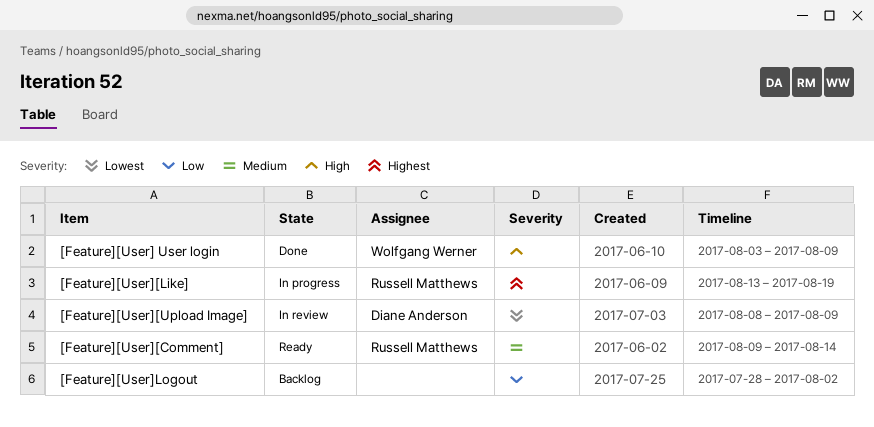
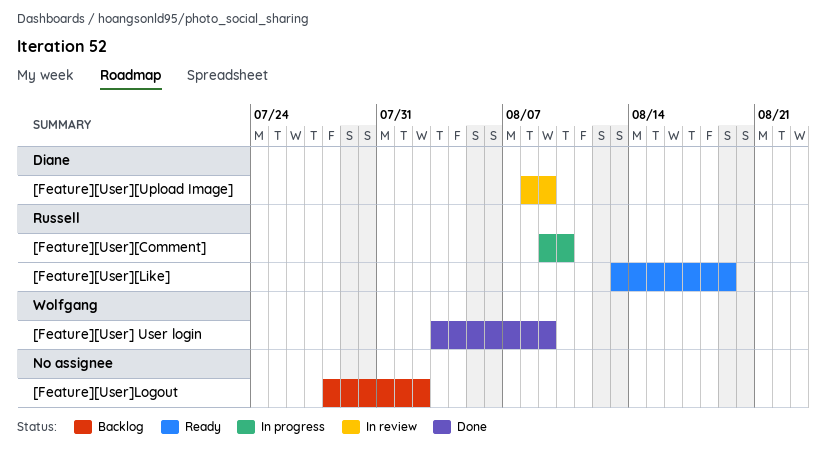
[Feature][User][Comment], status: Ready -> In progress
[Feature][User][Comment], due: Aug 14 -> Aug 10
[Feature][User][Like], status: In progress -> Ready

